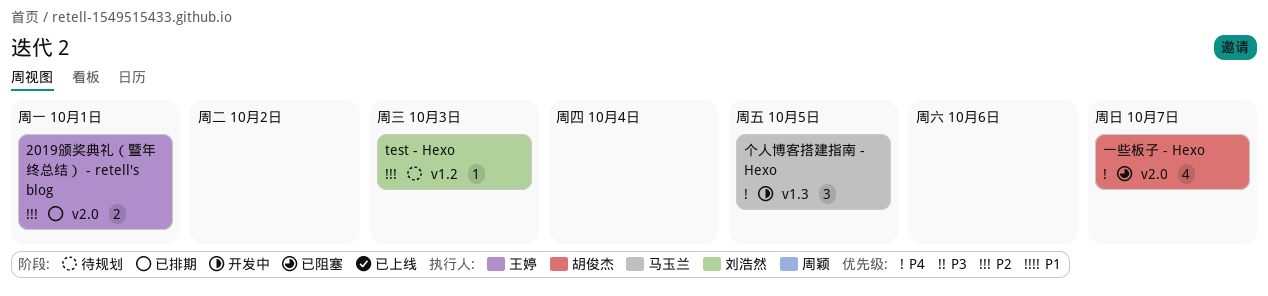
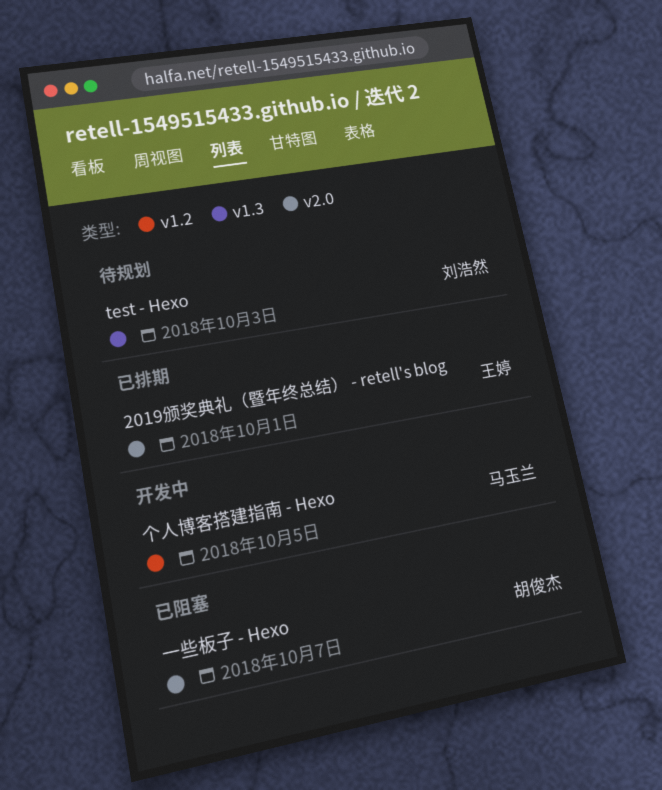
test - Hexo, label: v1.2 -> v1.3
个人博客搭建指南 - Hexo, label: v1.3 -> v1.2

